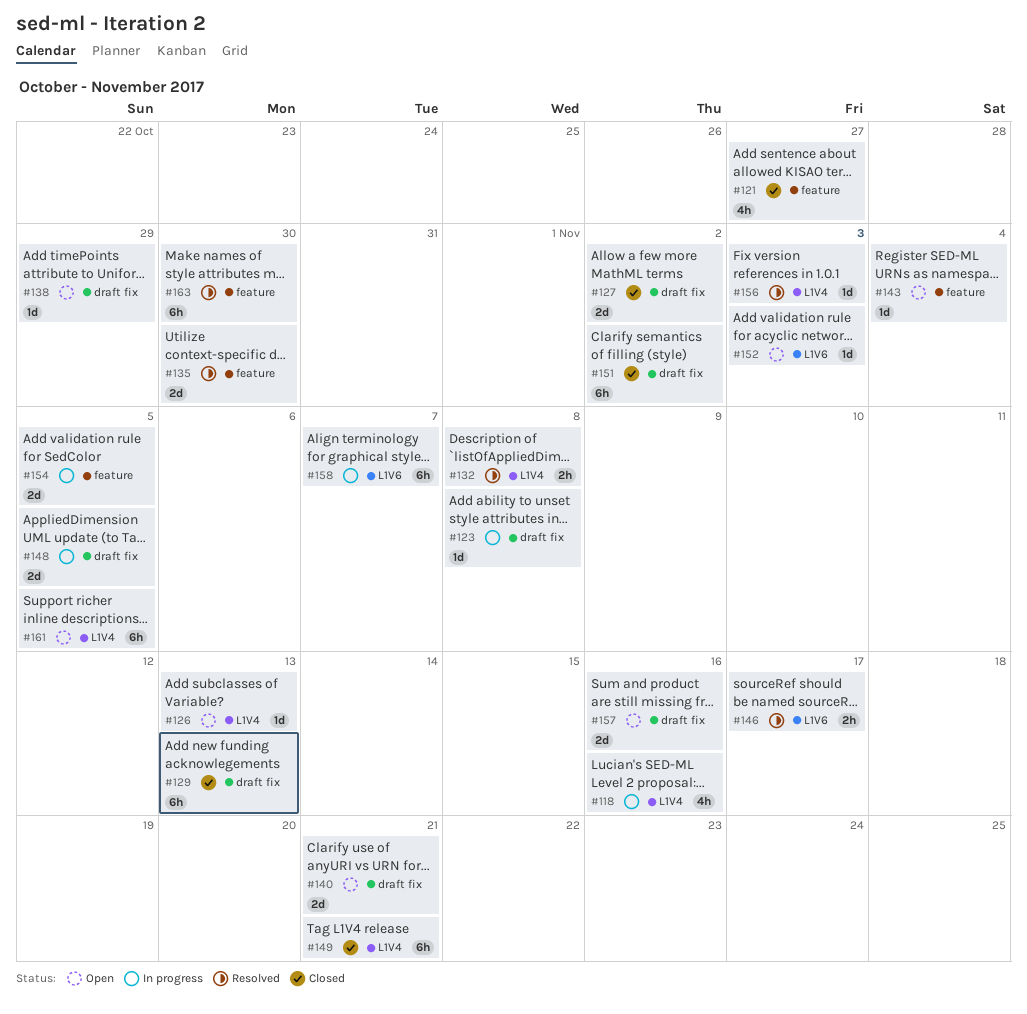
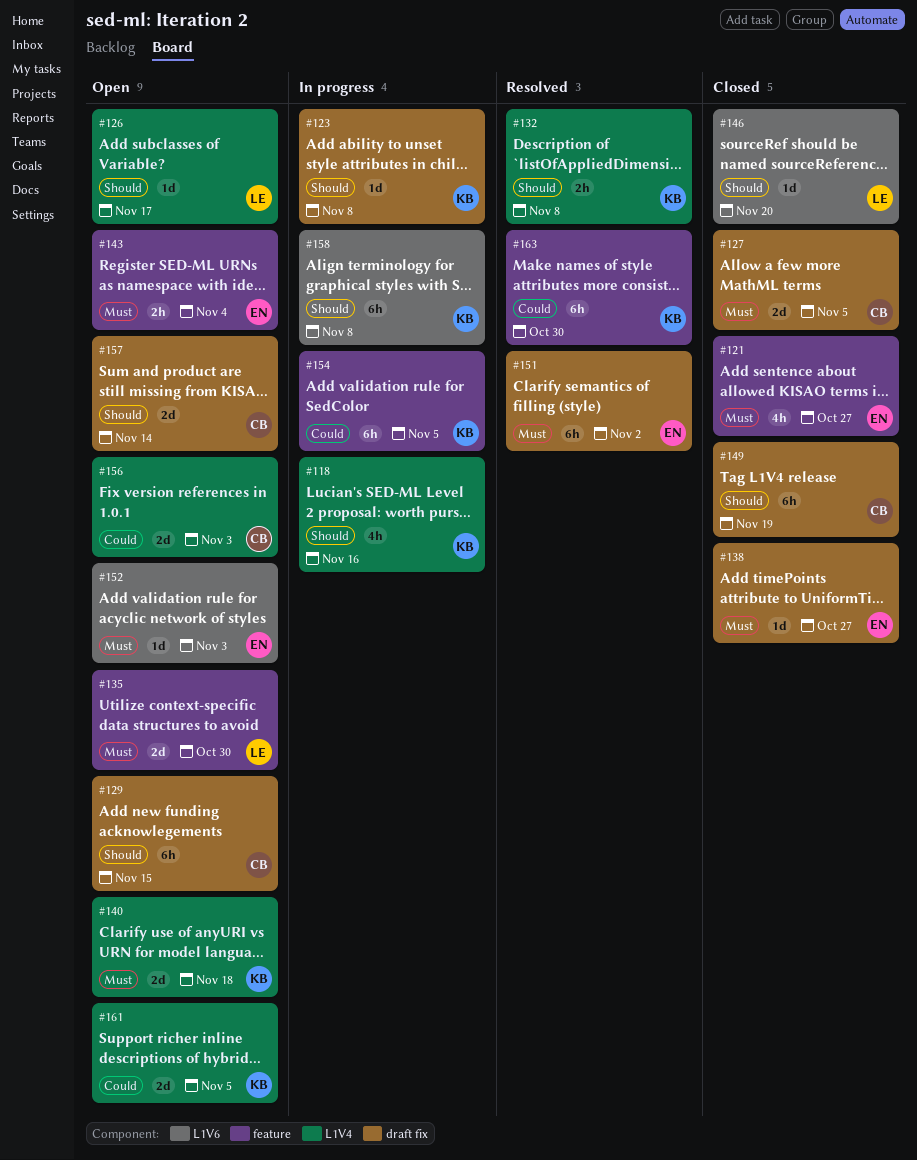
#126, due: Nov 13 -> Nov 17
#127, due: Nov 2 -> Nov 5
#129, status: Closed -> Open
#129, due: Nov 13 -> Nov 15
#135, status: Resolved -> Open
#138, status: Open -> Closed
#138, due: Oct 29 -> Oct 27
#140, label: draft fix -> L1V4
#140, due: Nov 21 -> Nov 18
#143, estimate: 1d -> 2h
#146, status: Resolved -> Closed
#146, estimate: 2h -> 1d
#146, due: Nov 17 -> Nov 20
#148: present -> none
#149, label: L1V4 -> draft fix
#149, due: Nov 21 -> Nov 19
#151, status: Closed -> Resolved
#154, estimate: 2d -> 6h
#156, status: Resolved -> Open
#156, estimate: 1d -> 2d
#157, due: Nov 16 -> Nov 14
#158, due: Nov 7 -> Nov 8
#161, estimate: 6h -> 2d

